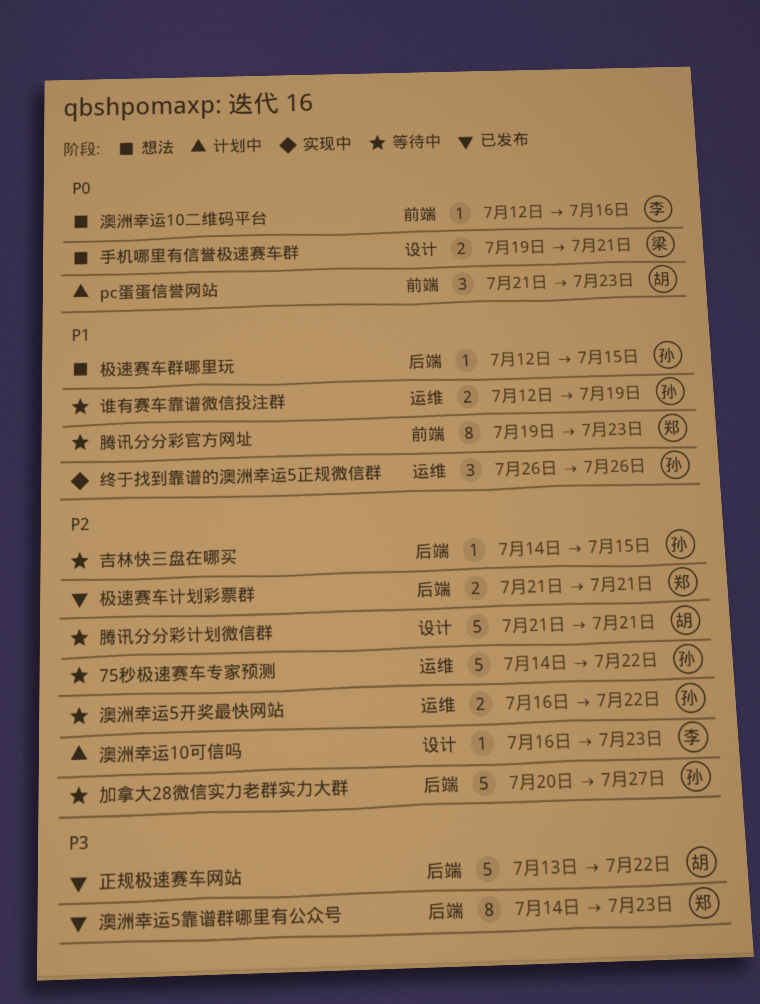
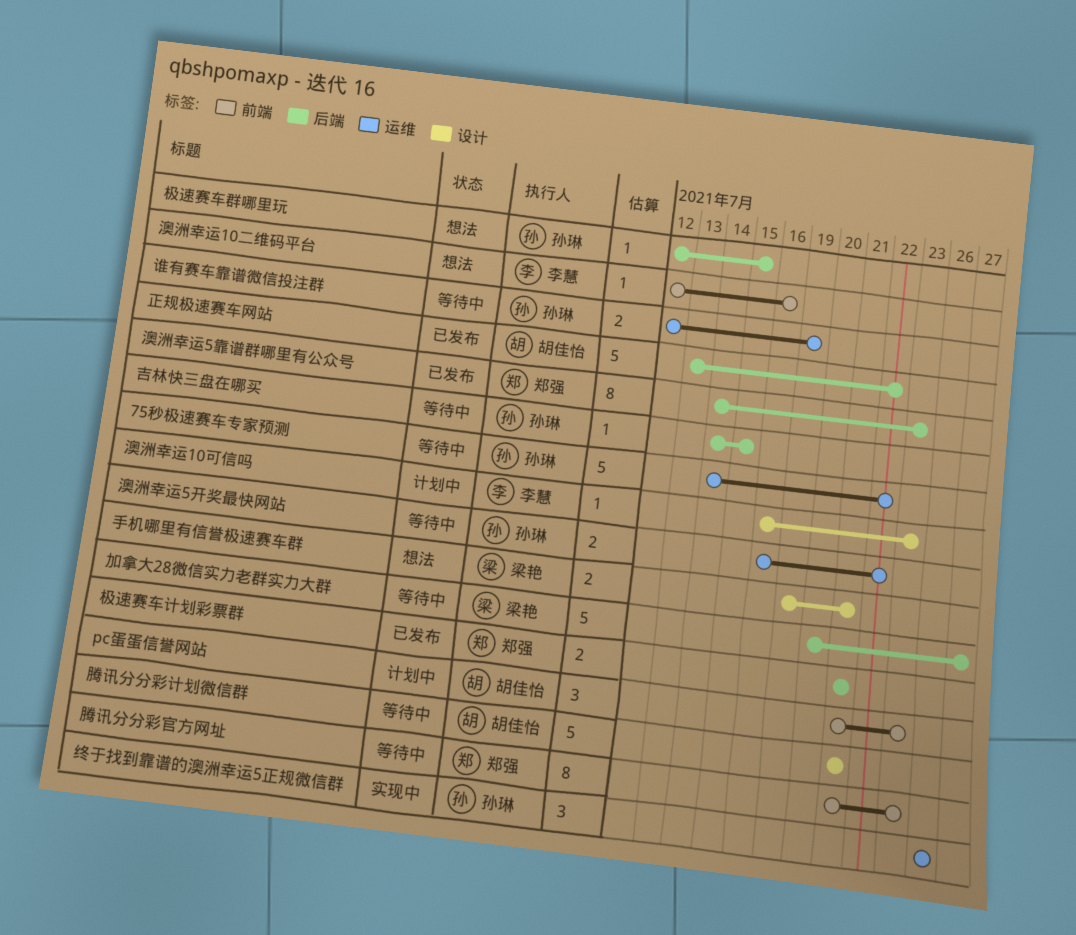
加拿大28微信实力老群实力大群, owner: 孙琳 -> 梁艳
腾讯分分彩官方网址, start: Jul 19 -> Jul 21

